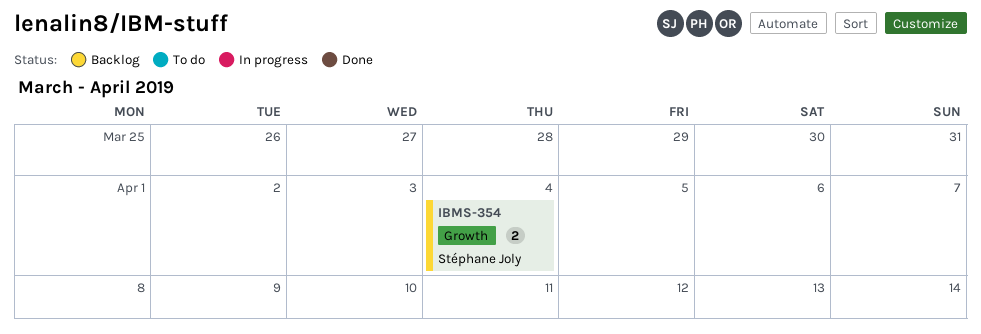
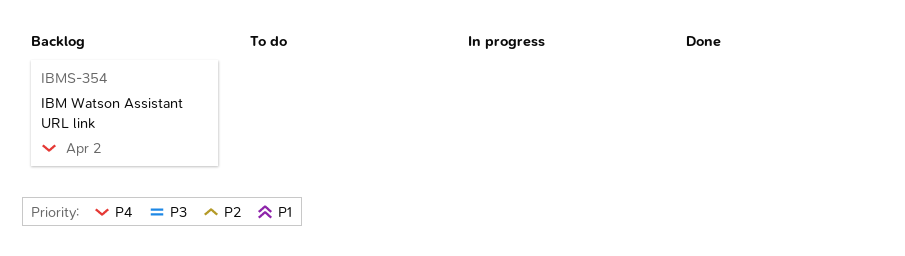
IBMS-354, due: Apr 4 -> Apr 2

